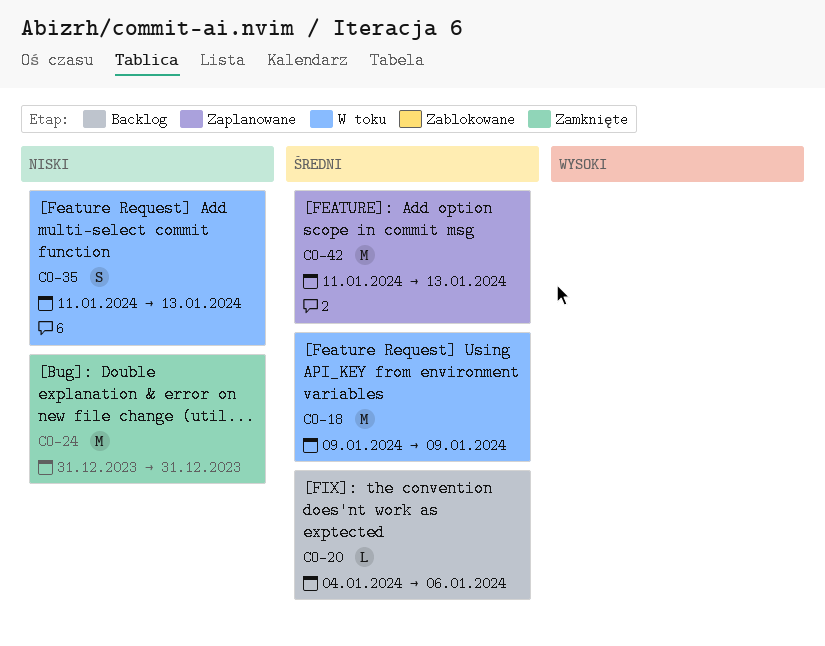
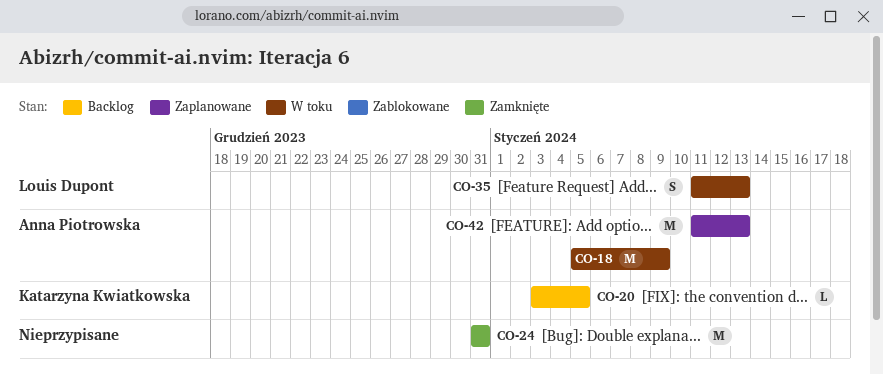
CO-18, start: Jan 9 -> Jan 5
CO-20, start: Jan 4 -> Jan 3
CO-20, due: Jan 6 -> Jan 5

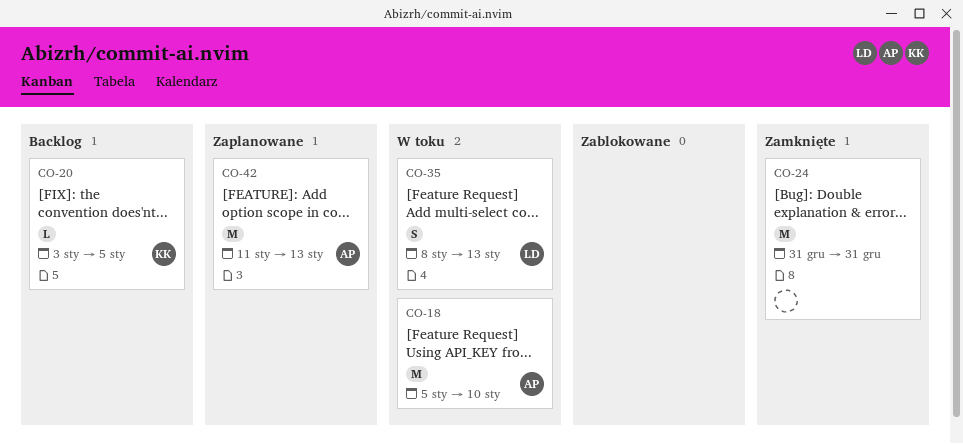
CO-18, due: Jan 9 -> Jan 10
CO-35, start: Jan 11 -> Jan 8

